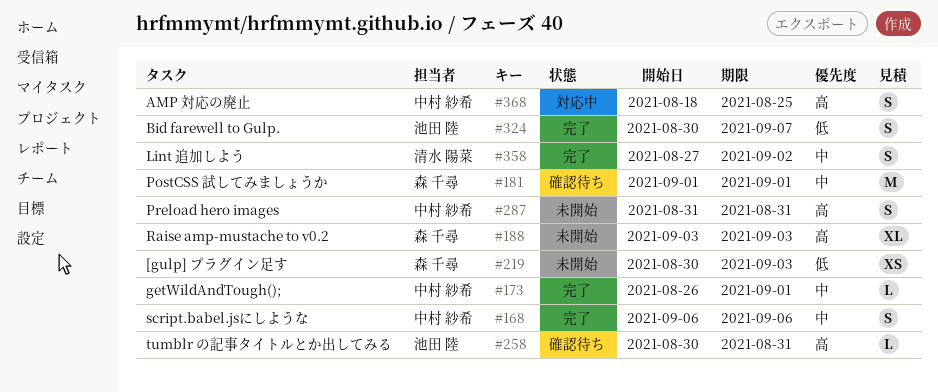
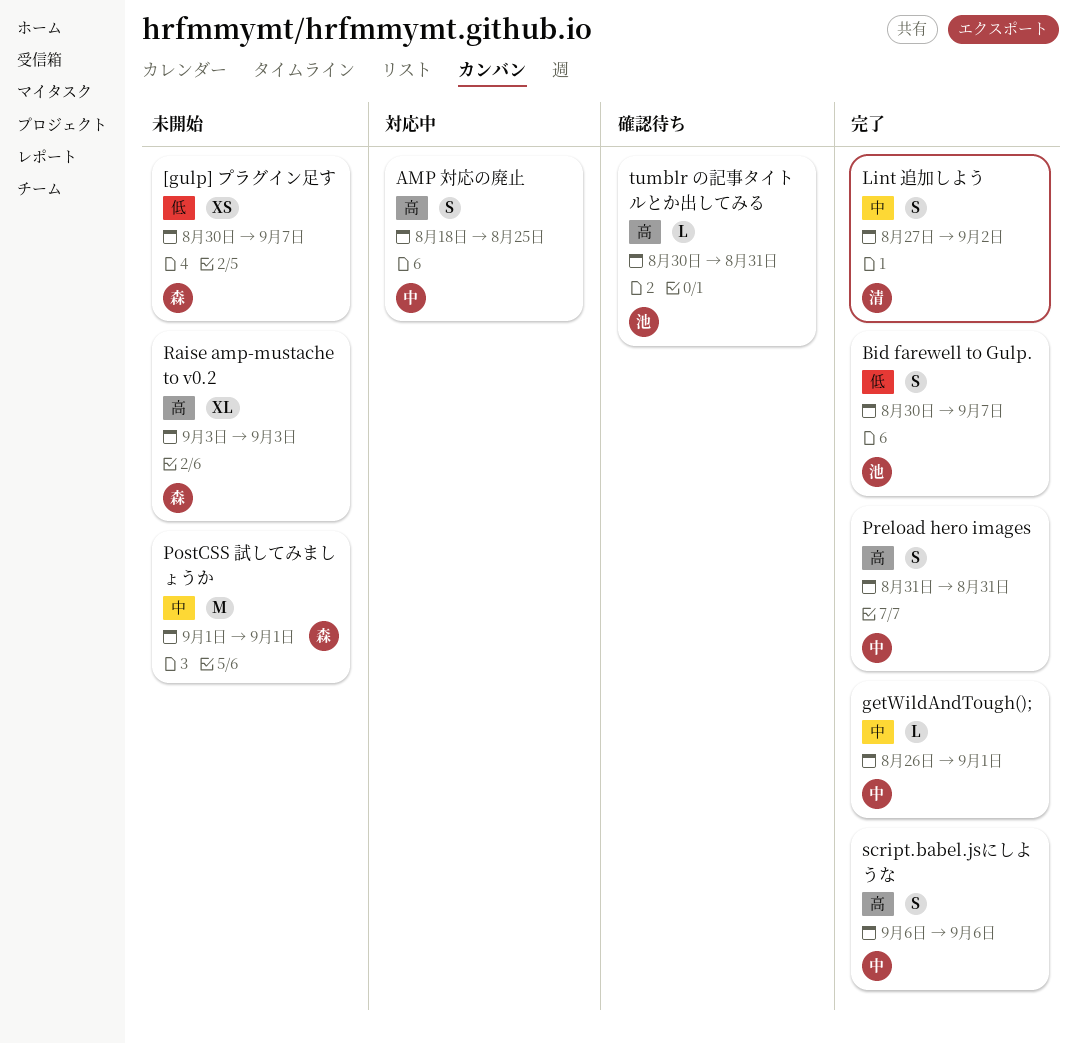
[gulp] プラグイン足す, due: Sep 3 -> Sep 7
PostCSS 試してみましょうか, status: 確認待ち -> 未開始
Preload hero images, status: 未開始 -> 完了
script.babel.jsにしような, priority: 中 -> 高

